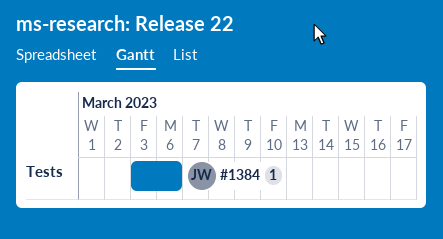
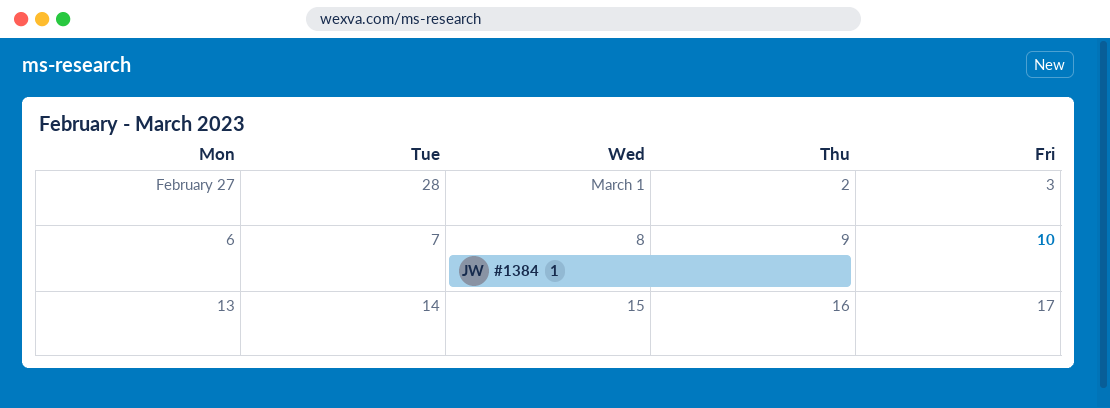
#1384, start: Mar 3 -> Mar 8
#1384, due: Mar 6 -> Mar 9

